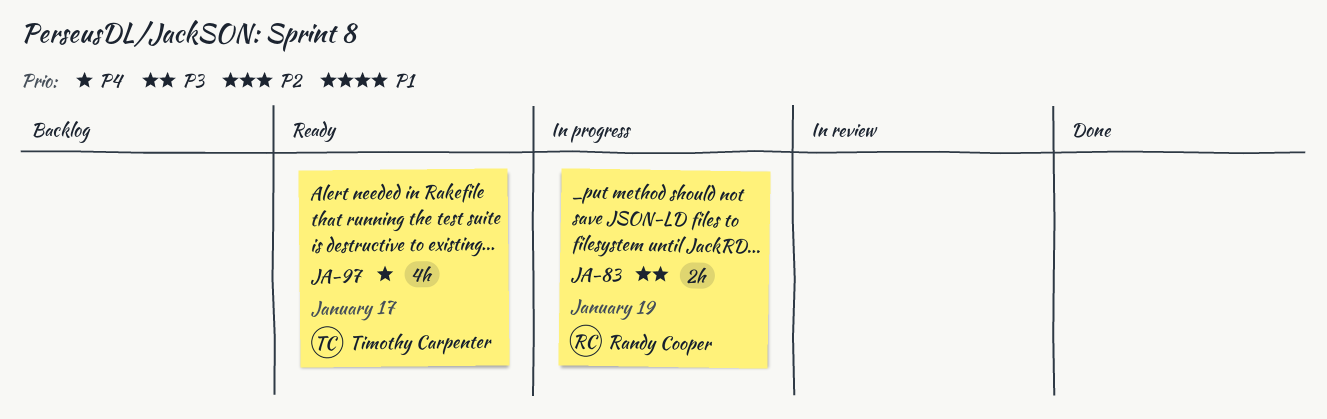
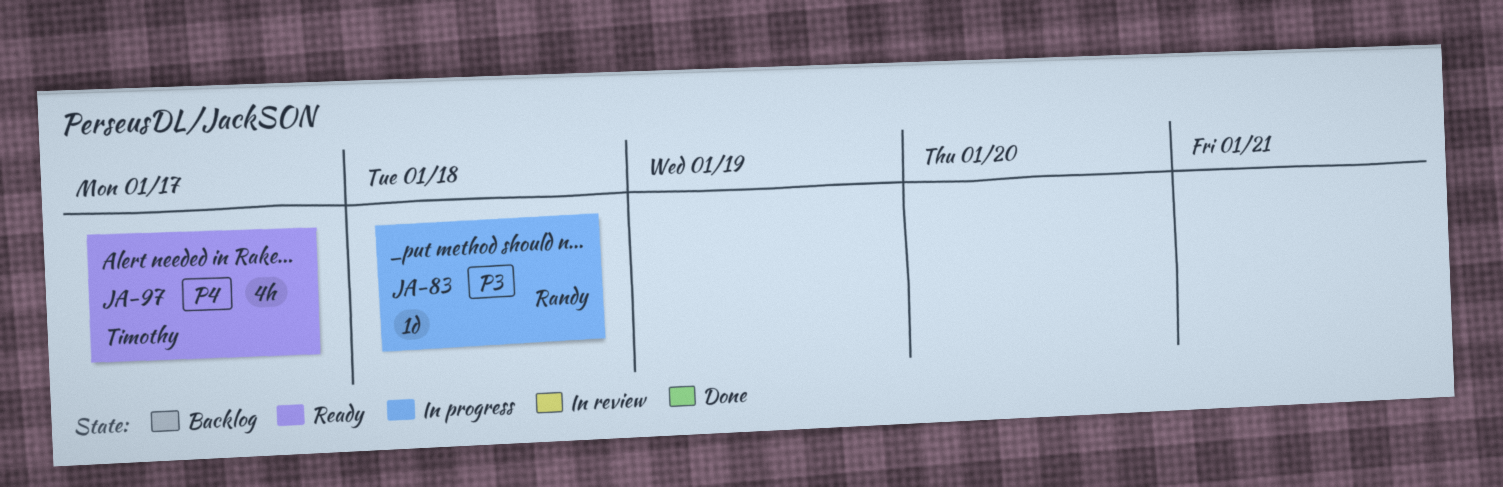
JA-83, estimate: 2h -> 1d
JA-83, due: Jan 19 -> Jan 18

